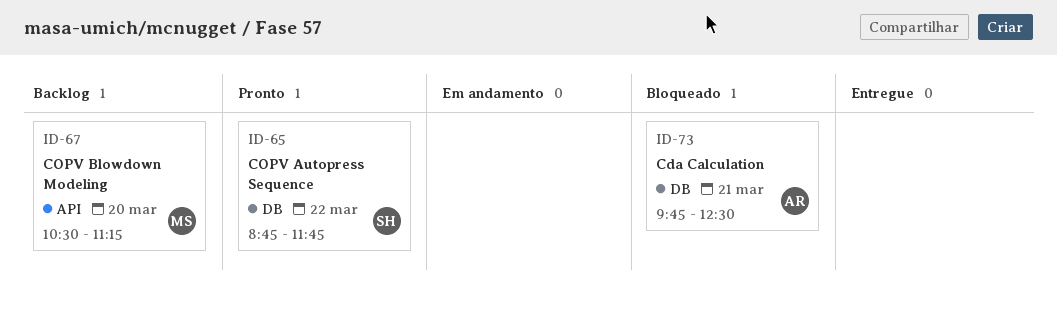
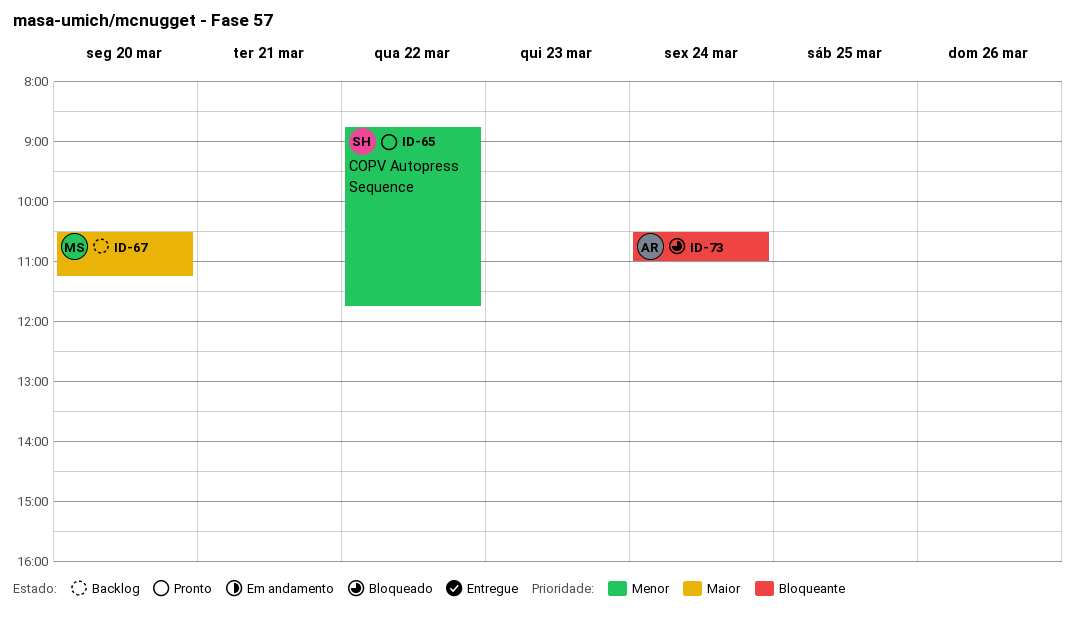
ID-73, day: Mar 21 -> Mar 24
ID-73, begins: 09:45 -> 10:30
ID-73, ends: 12:30 -> 11:00

